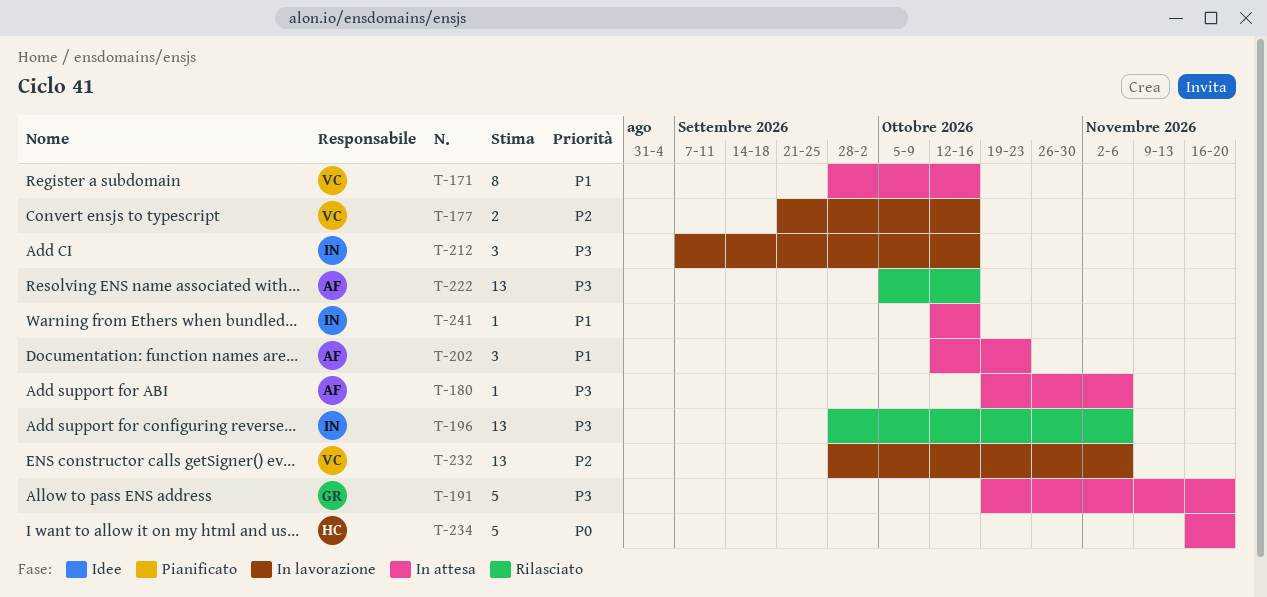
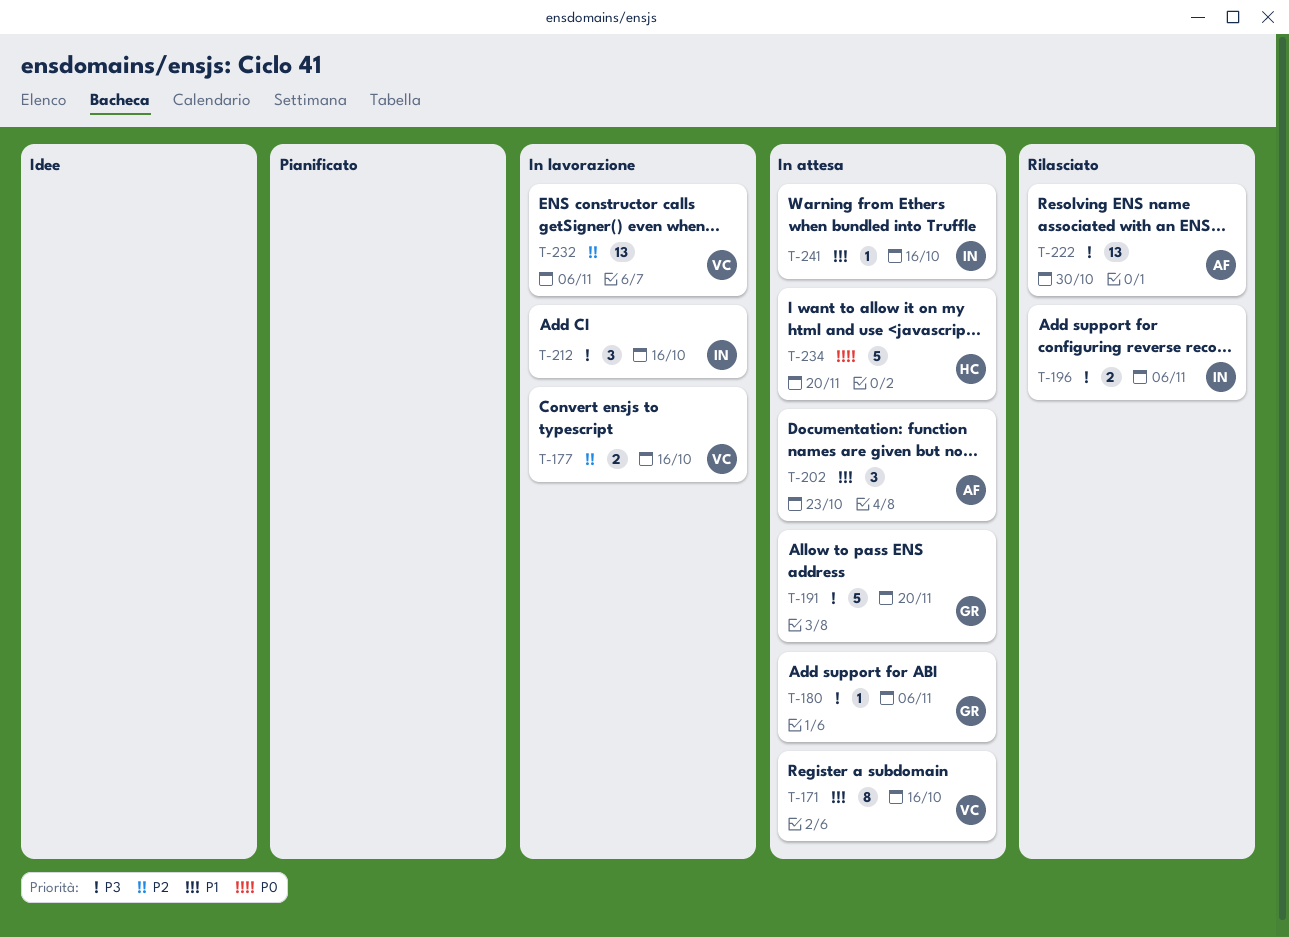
T-180, owner: AF -> GR
T-196, estimate: 13 -> 2
T-222, due: Oct 16 -> Oct 30

